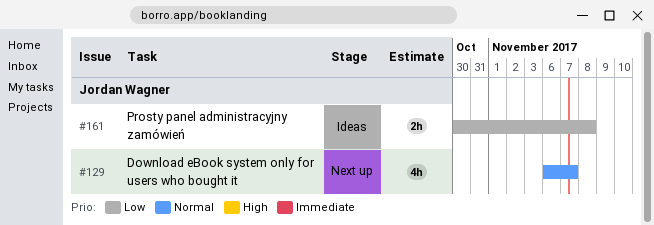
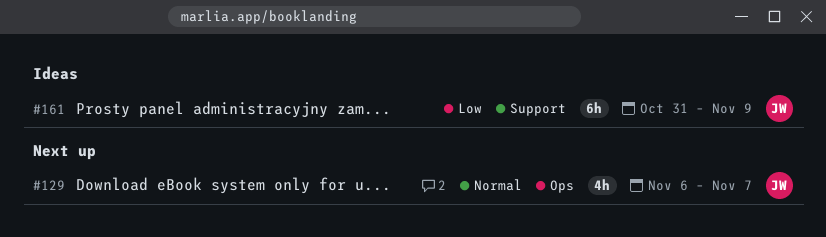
#161, estimate: 2h -> 6h
#161, start: Oct 30 -> Oct 31
#161, due: Nov 8 -> Nov 9

